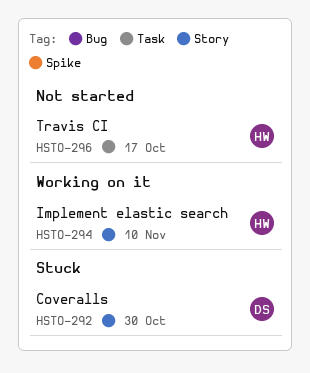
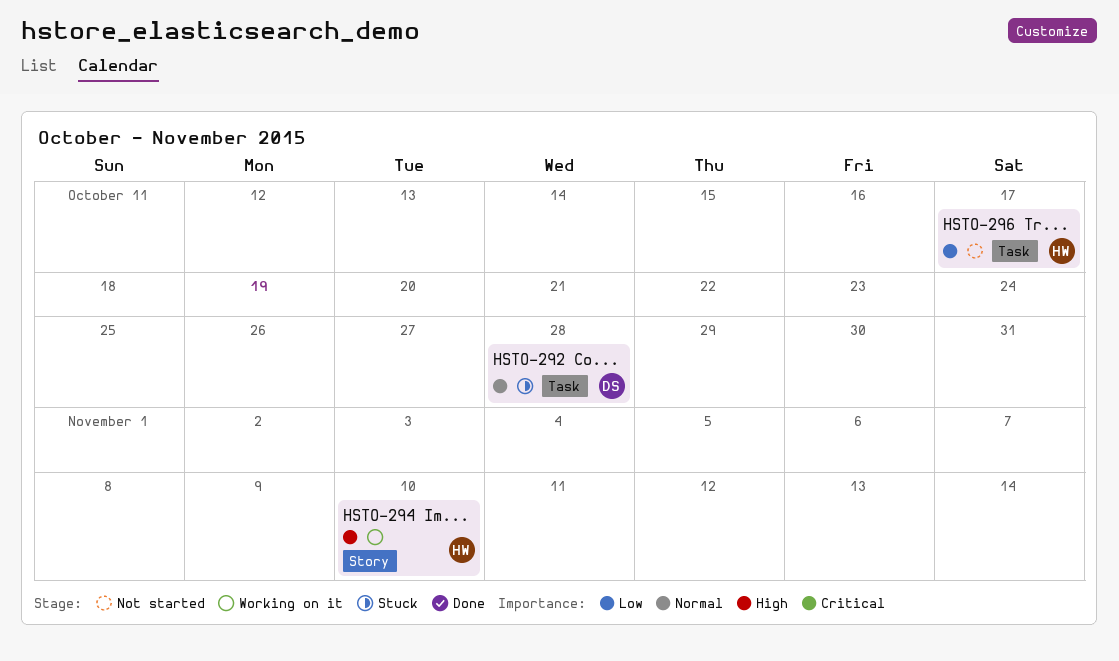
HSTO-292, label: Story -> Task
HSTO-292, due: Oct 30 -> Oct 28

